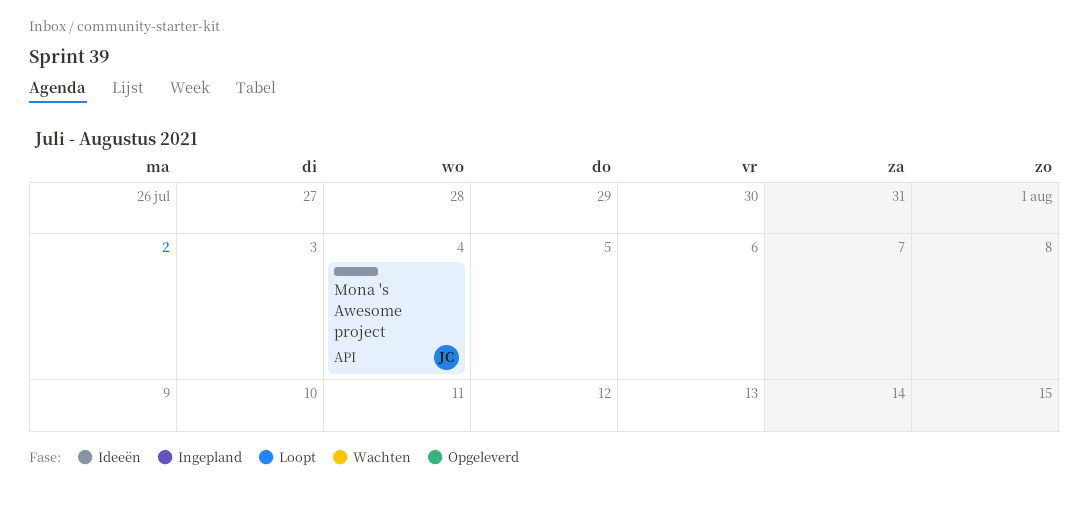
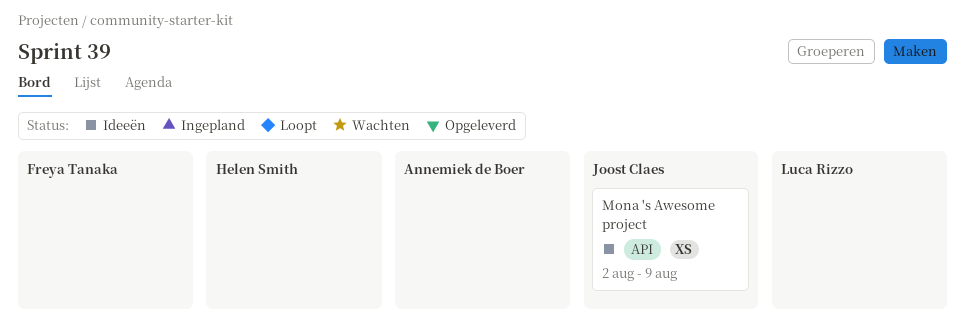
Mona 's Awesome project, due: Aug 4 -> Aug 9

